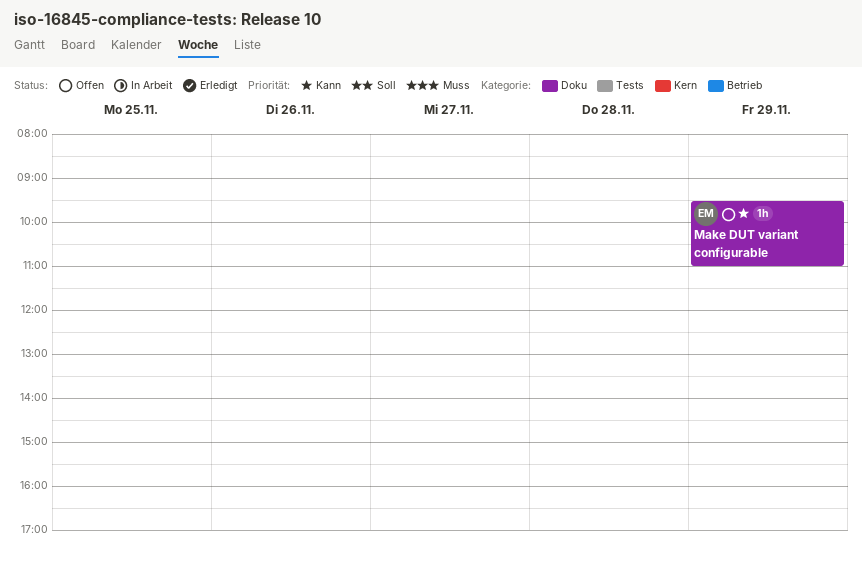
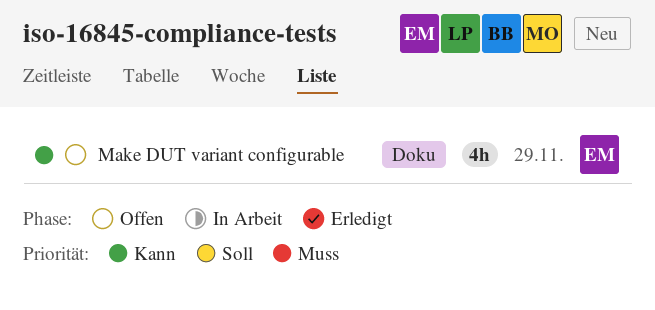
Make DUT variant configurable, estimate: 1h -> 4h

